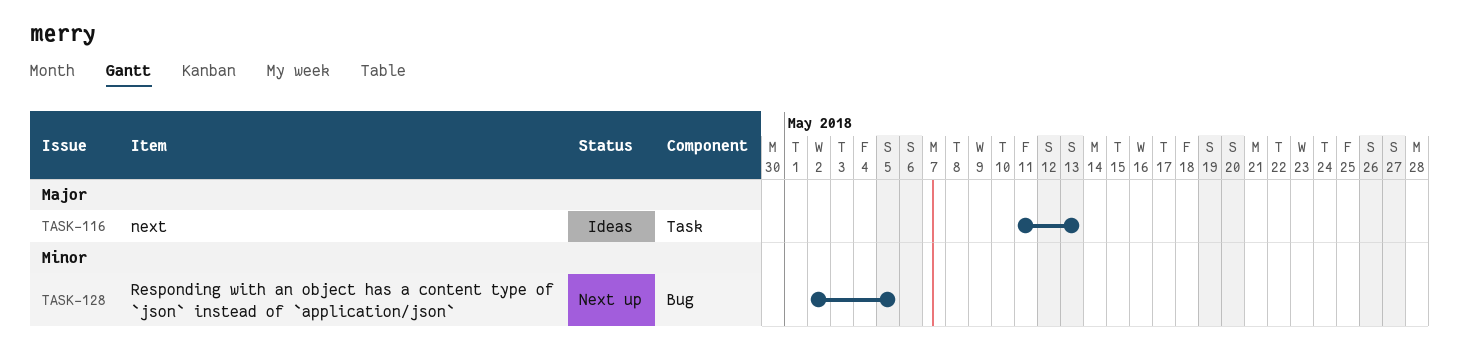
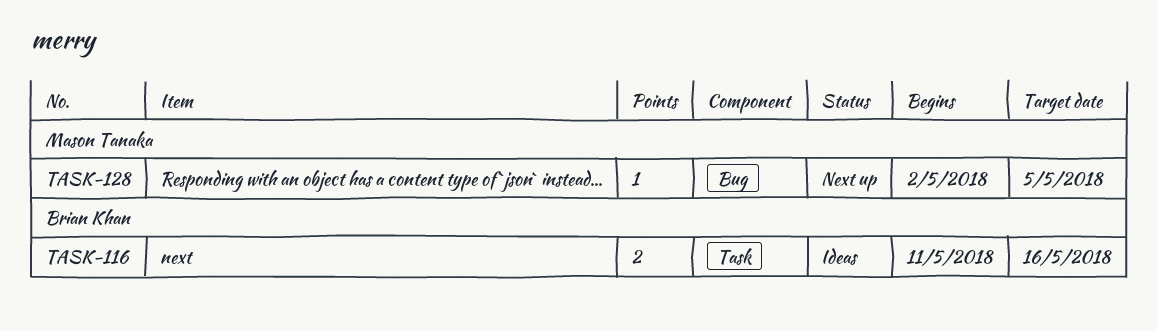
TASK-116, due: May 13 -> May 16

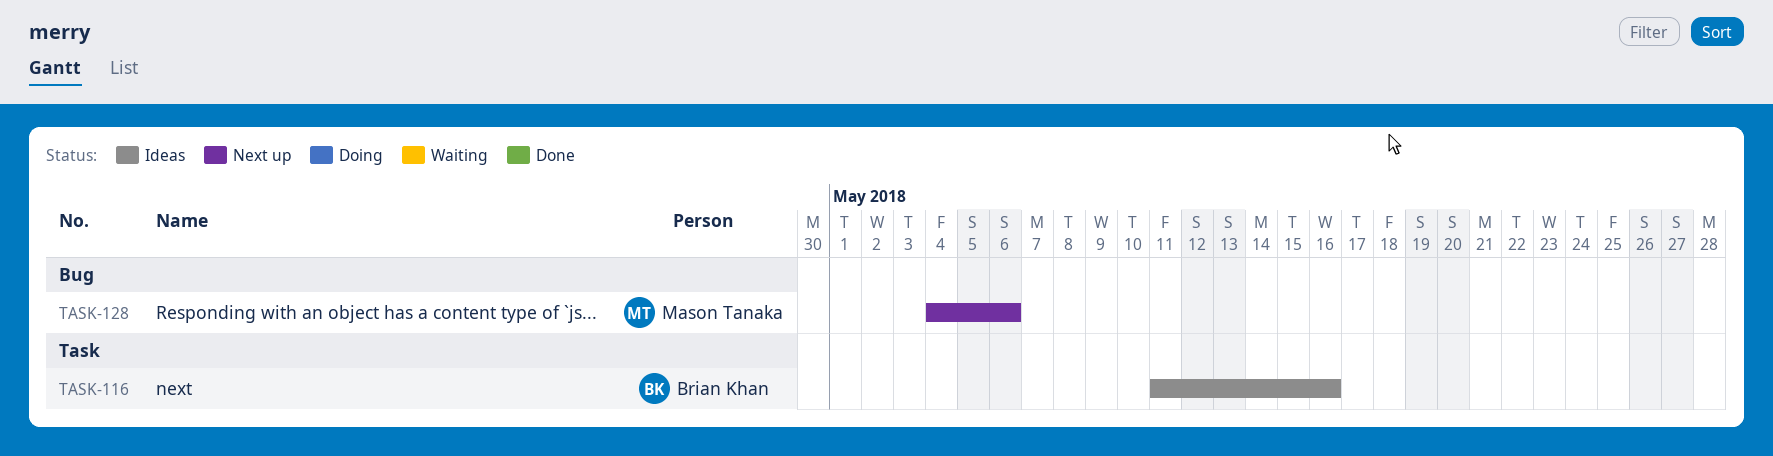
TASK-128, start: May 2 -> May 4
TASK-128, due: May 5 -> May 6

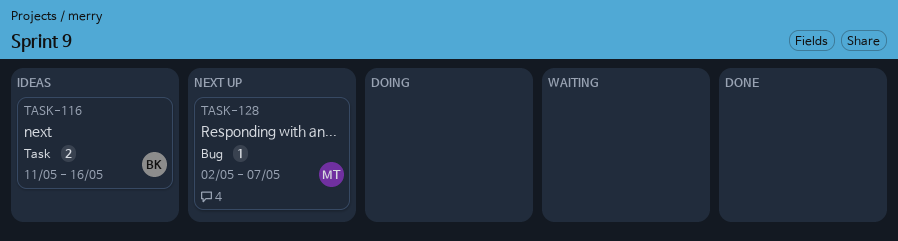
TASK-128, start: May 4 -> May 2
TASK-128, due: May 6 -> May 7

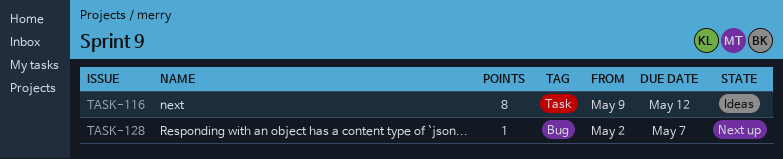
TASK-116, estimate: 2 -> 8
TASK-116, start: May 11 -> May 9
TASK-116, due: May 16 -> May 12

